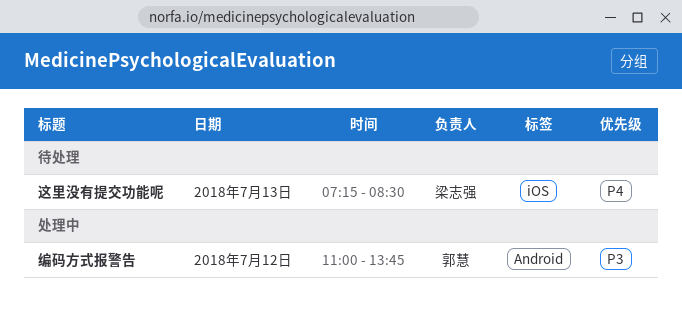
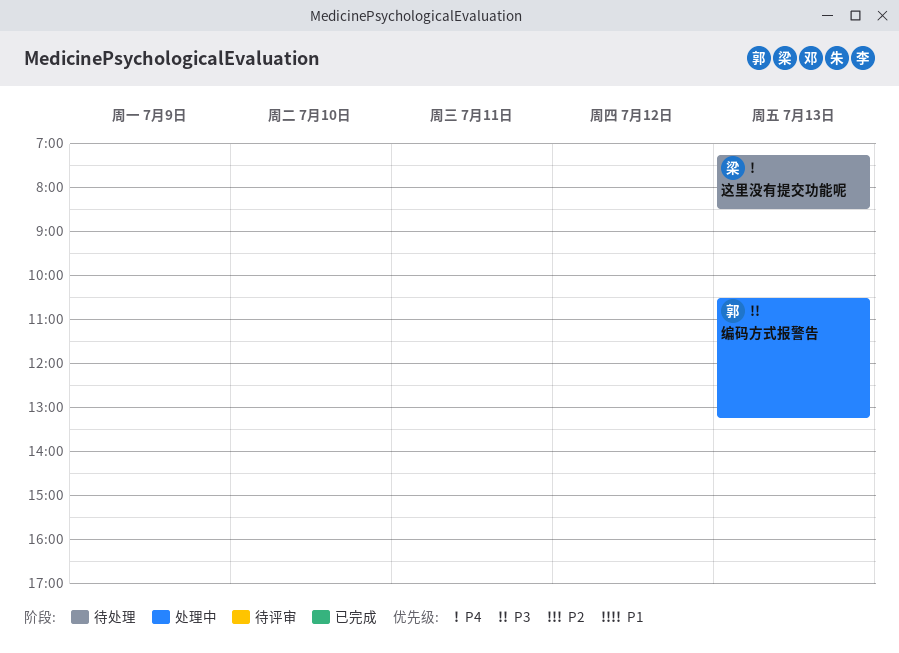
编码方式报警告, day: Jul 12 -> Jul 13
编码方式报警告, begins: 11:00 -> 10:30
编码方式报警告, ends: 13:45 -> 13:15

